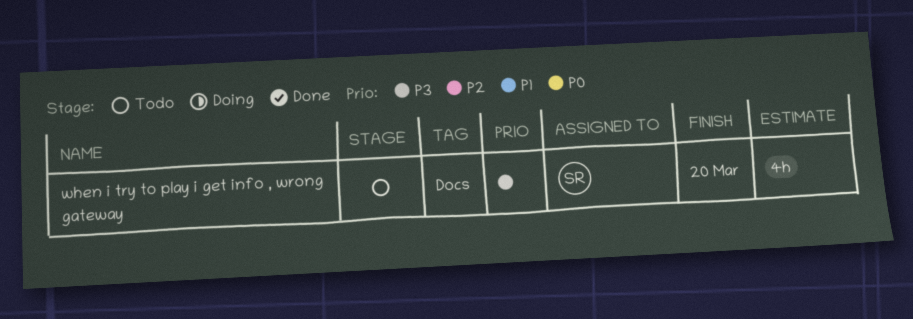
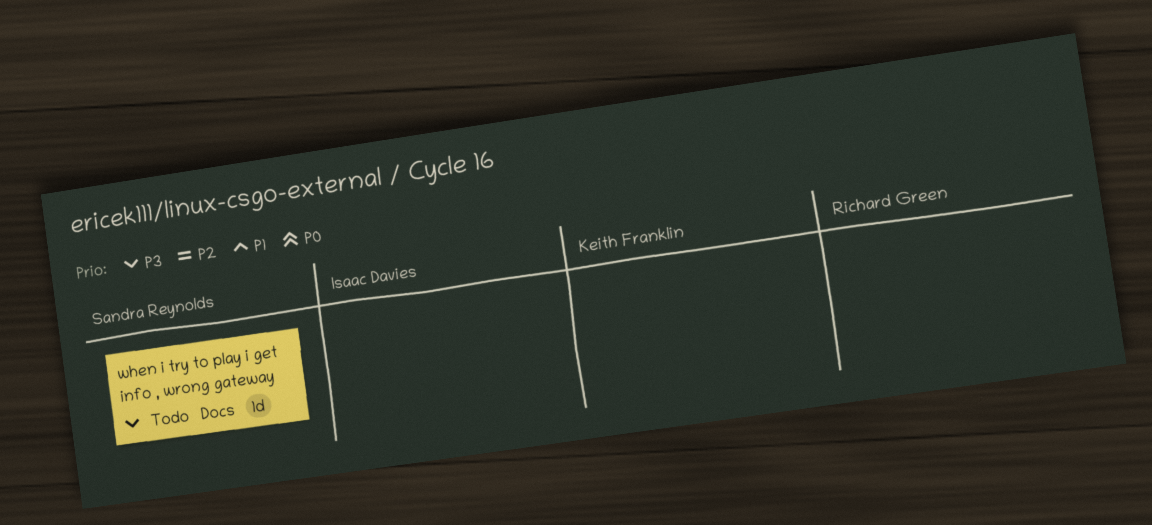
when i try to play i get info , wrong gateway, estimate: 4h -> 1d

